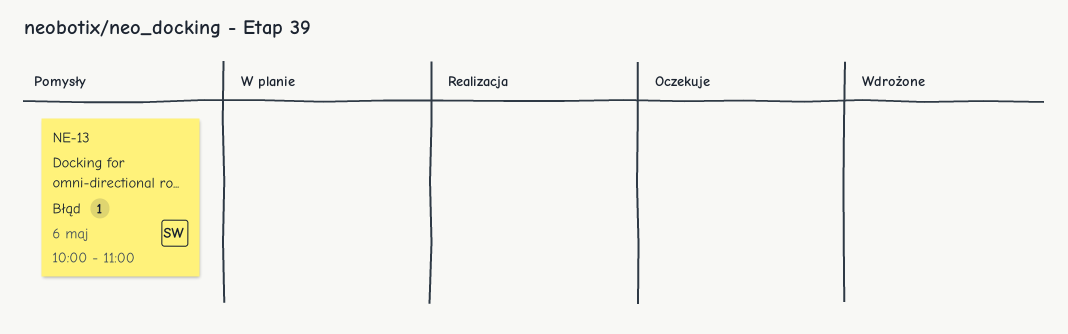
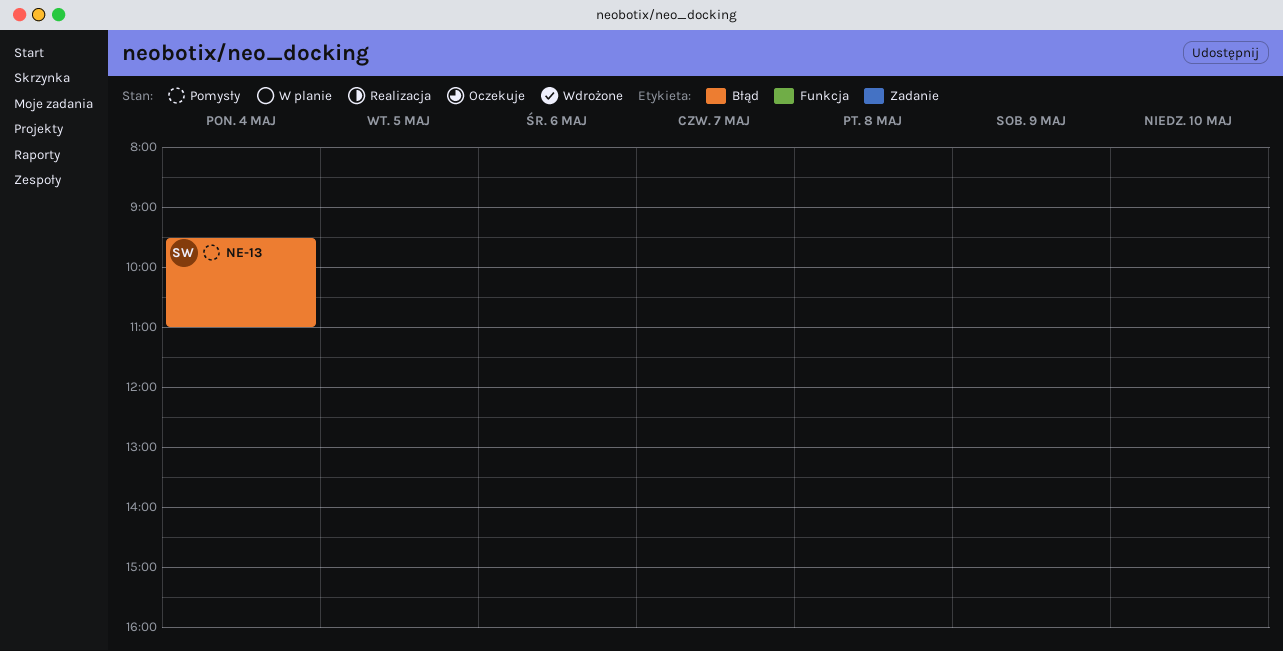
NE-13, day: May 6 -> May 4
NE-13, begins: 10:00 -> 09:30

